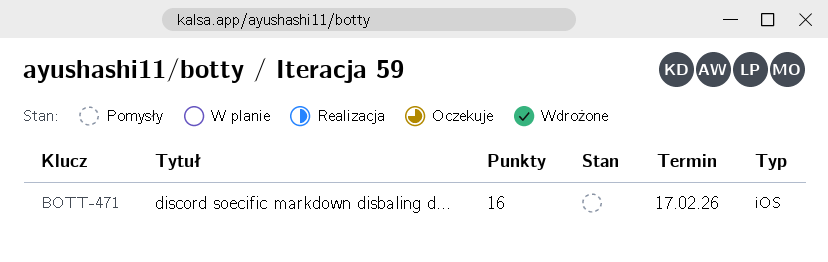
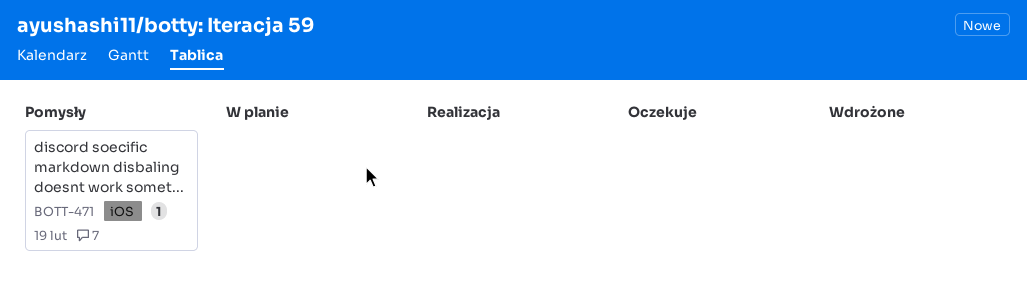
BOTT-471, estimate: 16 -> 1
BOTT-471, due: Feb 17 -> Feb 19

